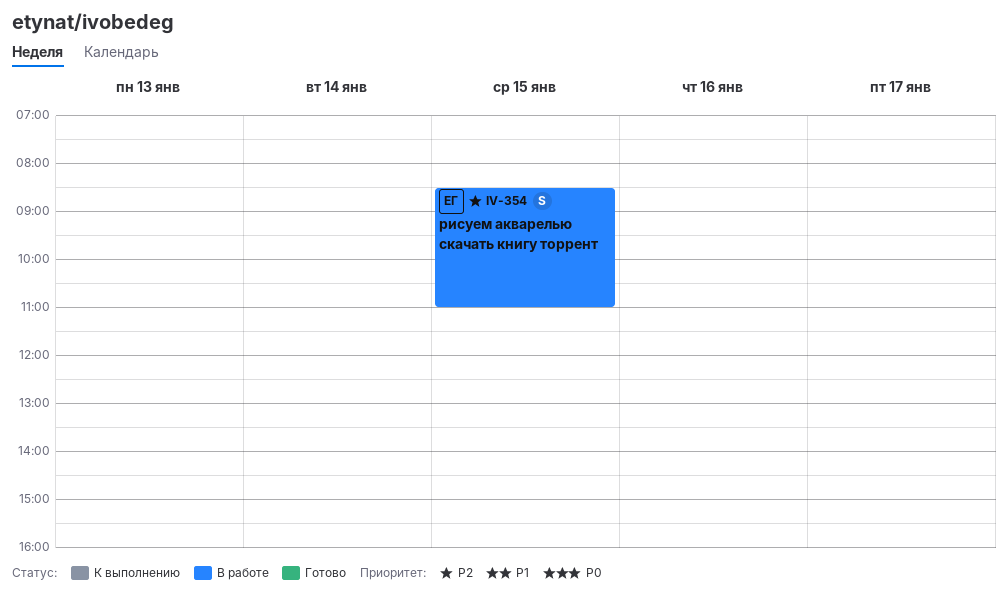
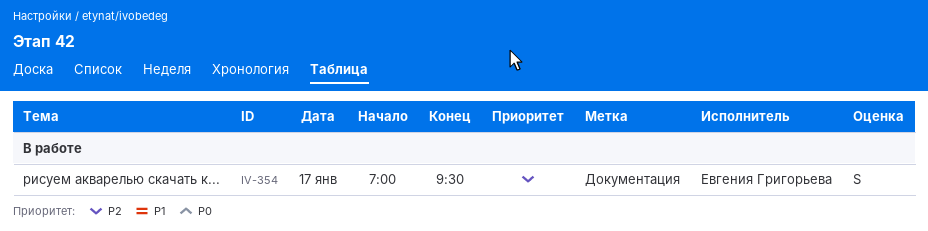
IV-354, day: Jan 15 -> Jan 17
IV-354, begins: 08:30 -> 07:00
IV-354, ends: 11:00 -> 09:30

